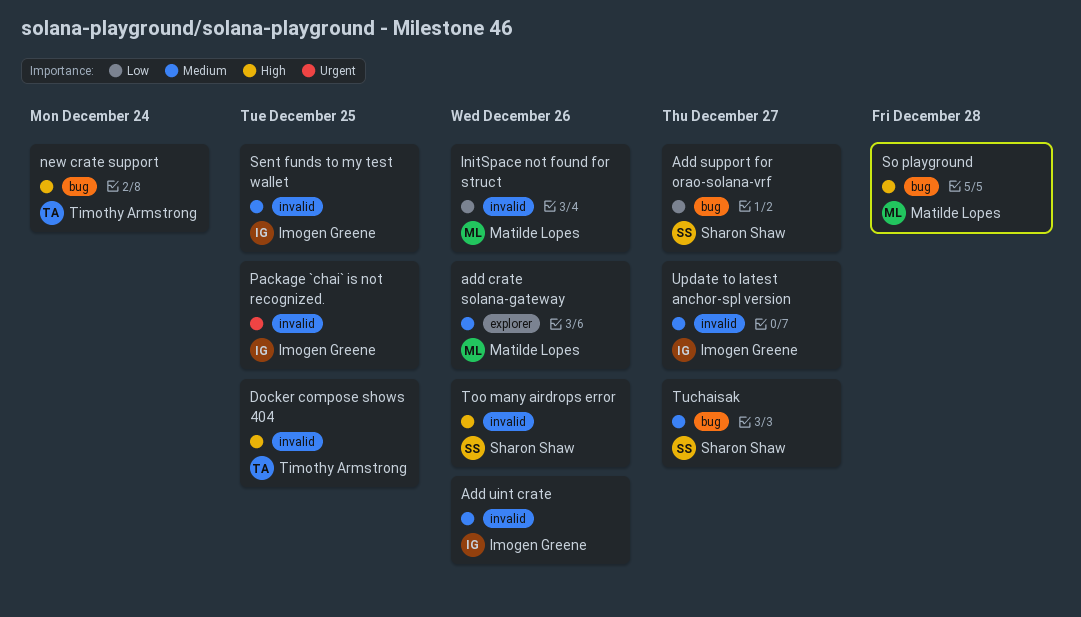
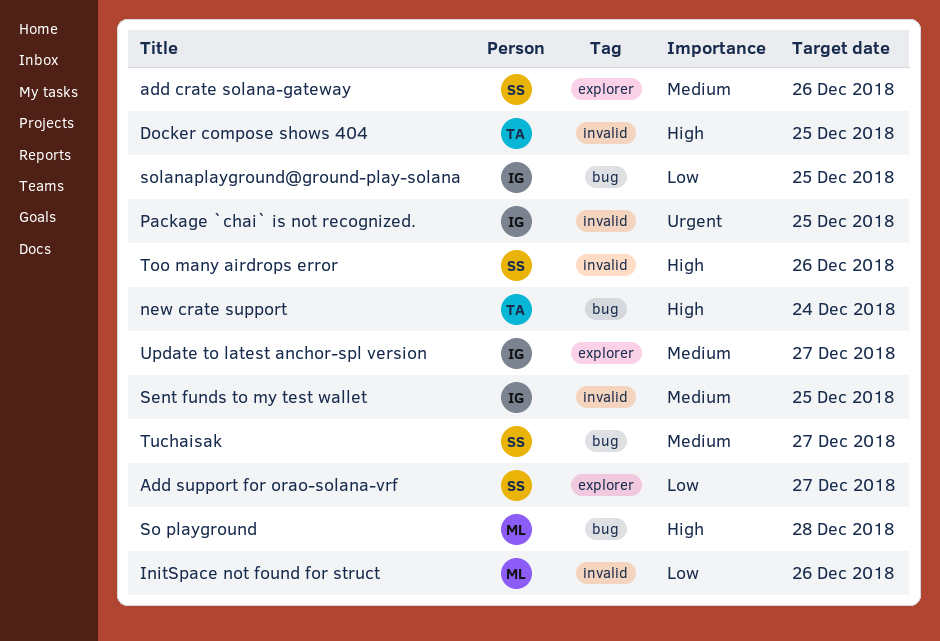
add crate solana-gateway, owner: Matilde Lopes -> Sharon Shaw
Add support for orao-solana-vrf, label: bug -> explorer
Add uint crate: present -> none
solanaplayground@ground-play-solana: none -> present
Update to latest anchor-spl version, label: invalid -> explorer

